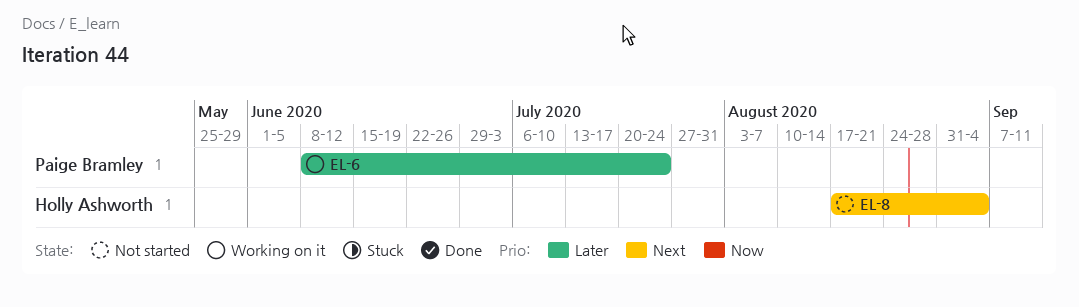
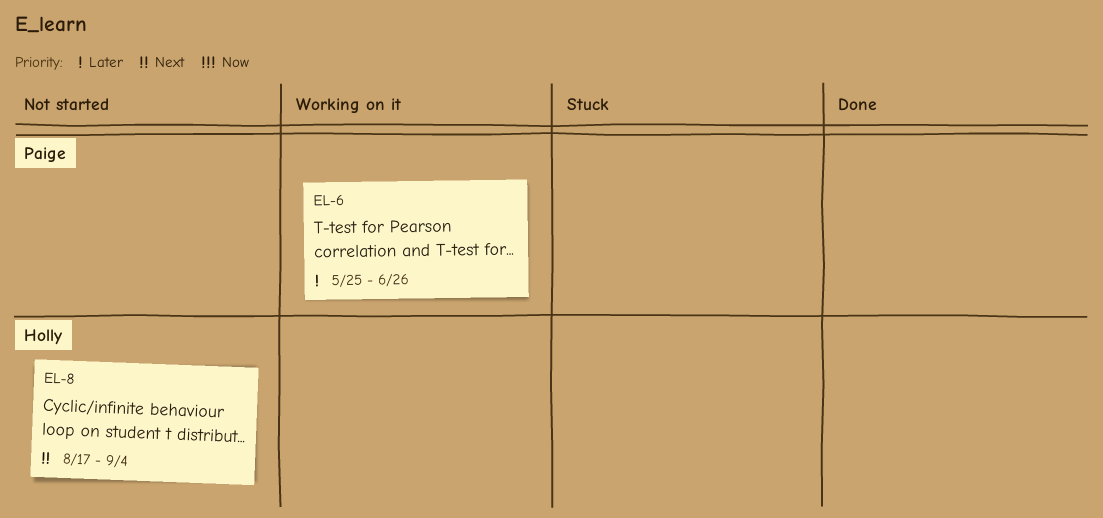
EL-6, start: Jun 8 -> May 25
EL-6, due: Jul 24 -> Jun 26

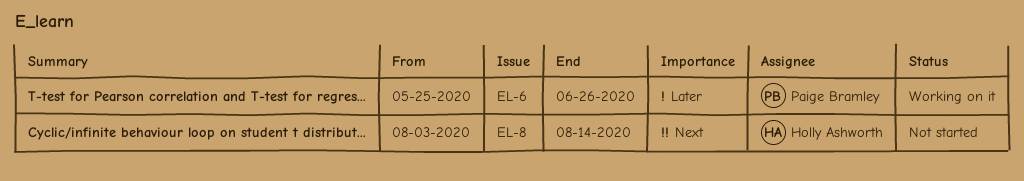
EL-8, start: Aug 17 -> Aug 3
EL-8, due: Sep 4 -> Aug 14

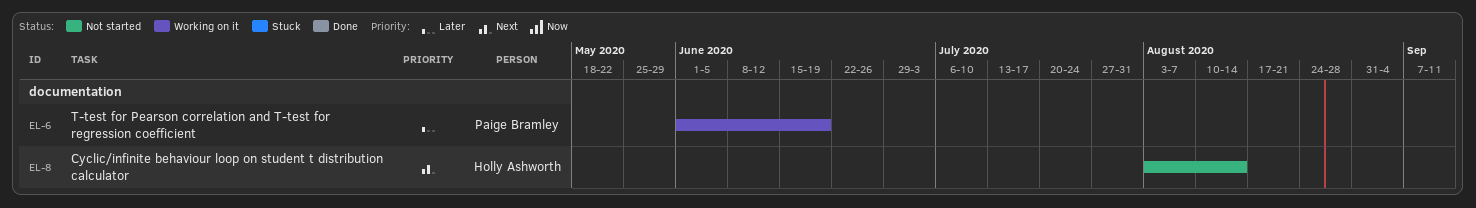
EL-6, start: May 25 -> Jun 1
EL-6, due: Jun 26 -> Jun 19

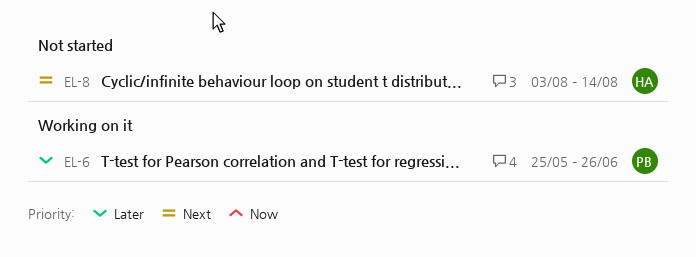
EL-6, start: Jun 1 -> May 25
EL-6, due: Jun 19 -> Jun 26

